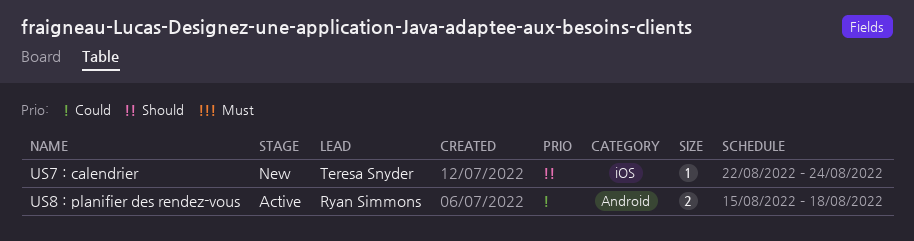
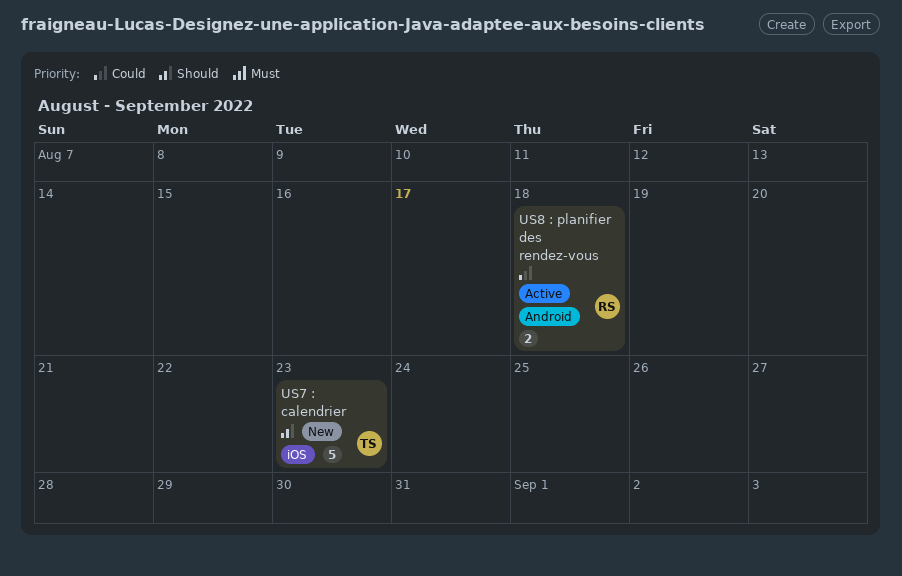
US7 : calendrier, estimate: 1 -> 5
US7 : calendrier, due: Aug 24 -> Aug 23

